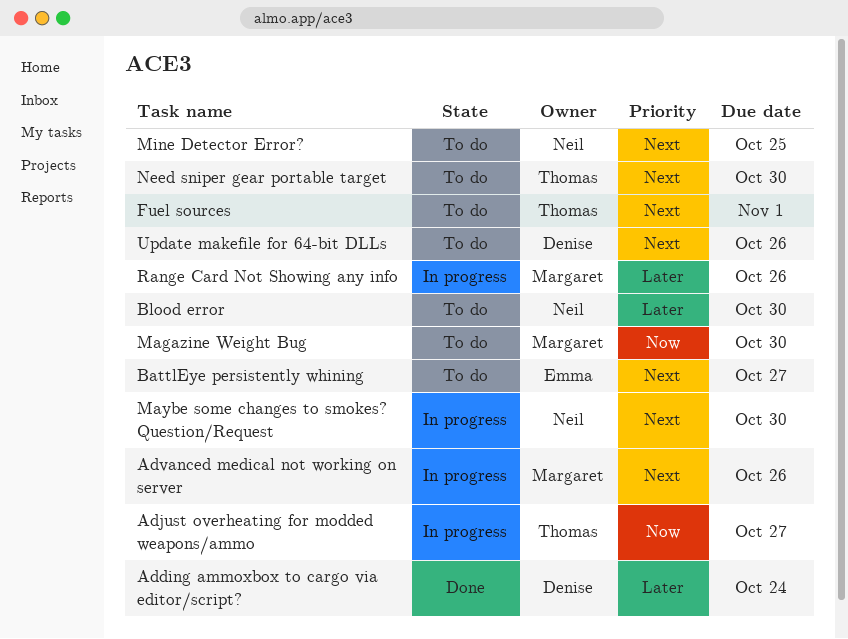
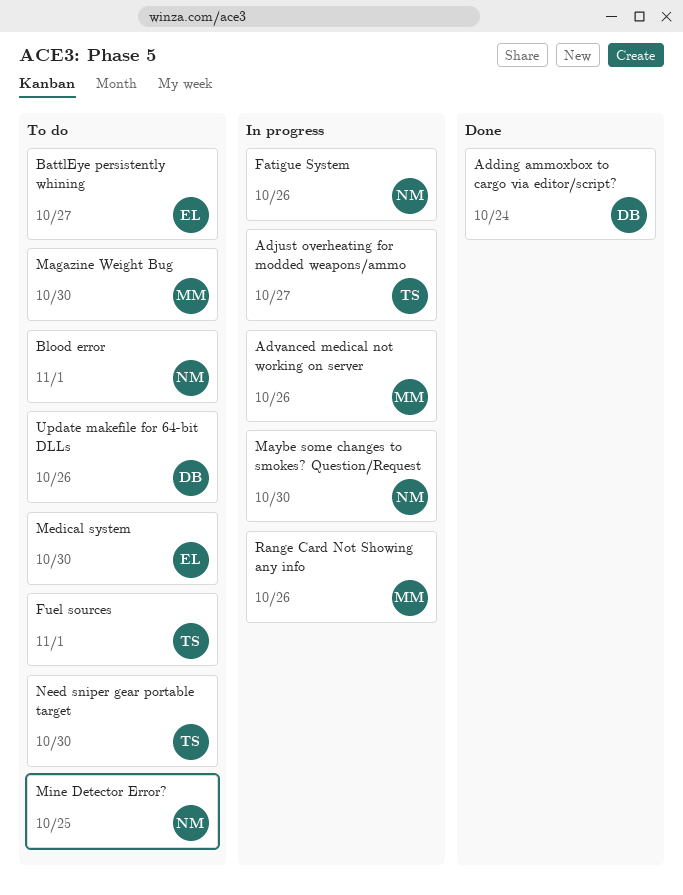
Blood error, due: Oct 30 -> Nov 1
Fatigue System: none -> present
Medical system: none -> present

